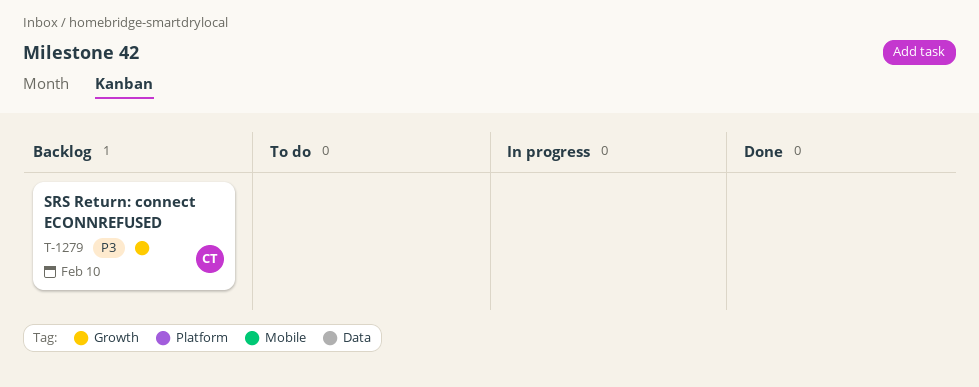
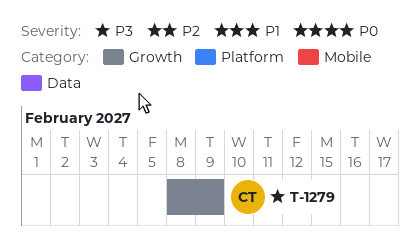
T-1279, due: Feb 10 -> Feb 9

